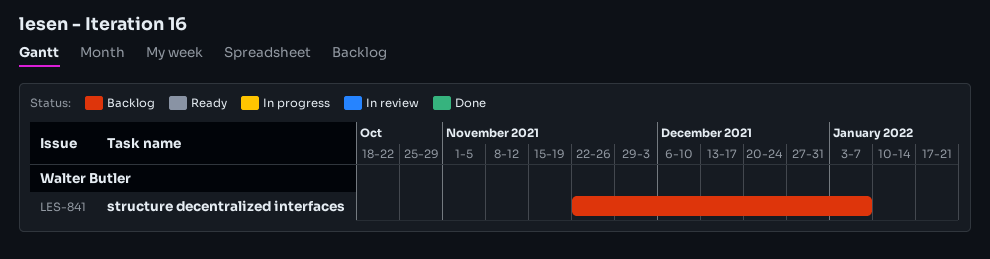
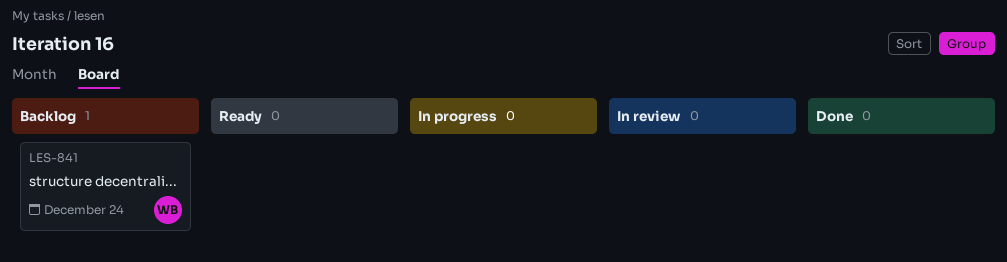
LES-841, due: Jan 7 -> Dec 24

